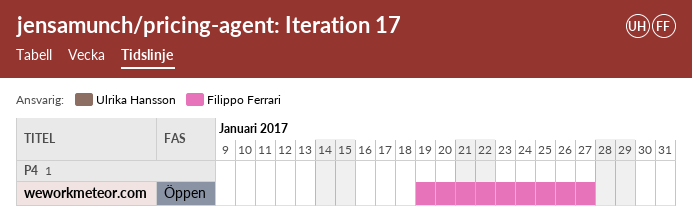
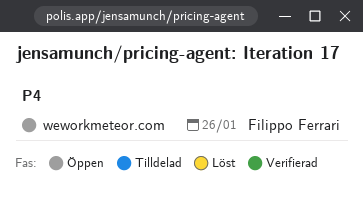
weworkmeteor.com, due: Jan 27 -> Jan 26

